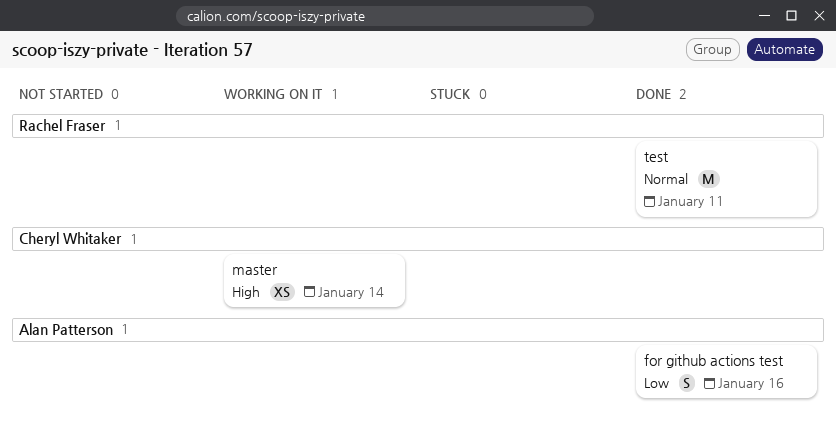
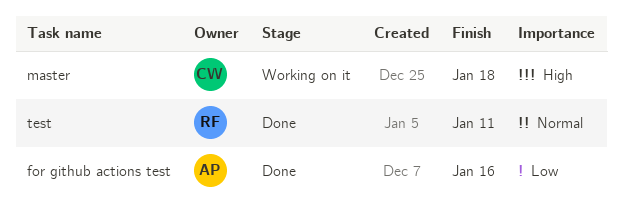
master, due: Jan 14 -> Jan 18

